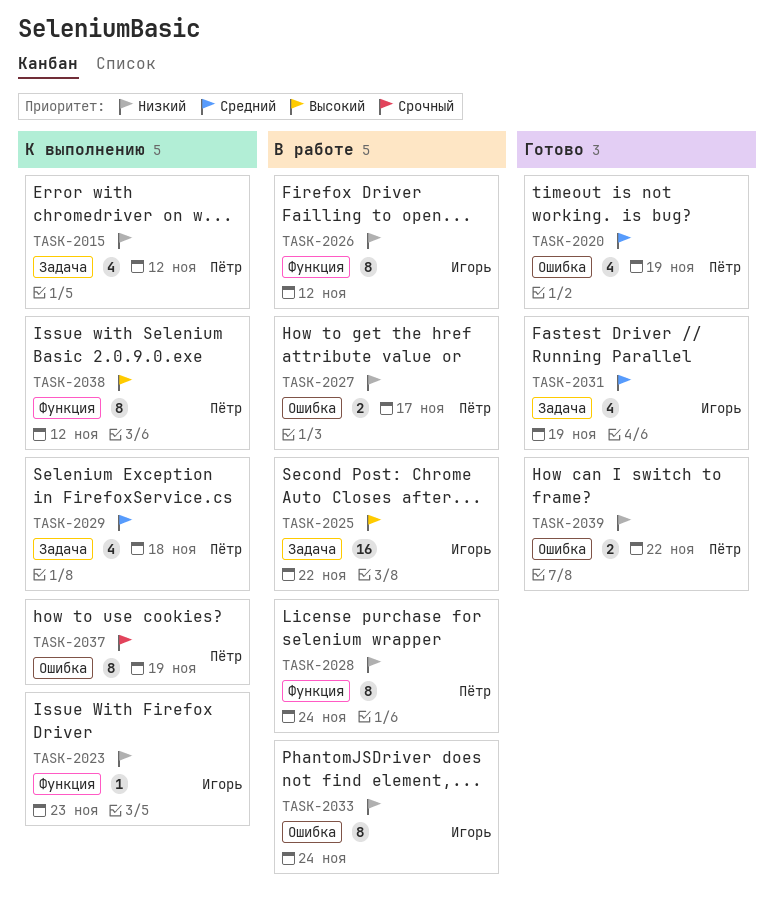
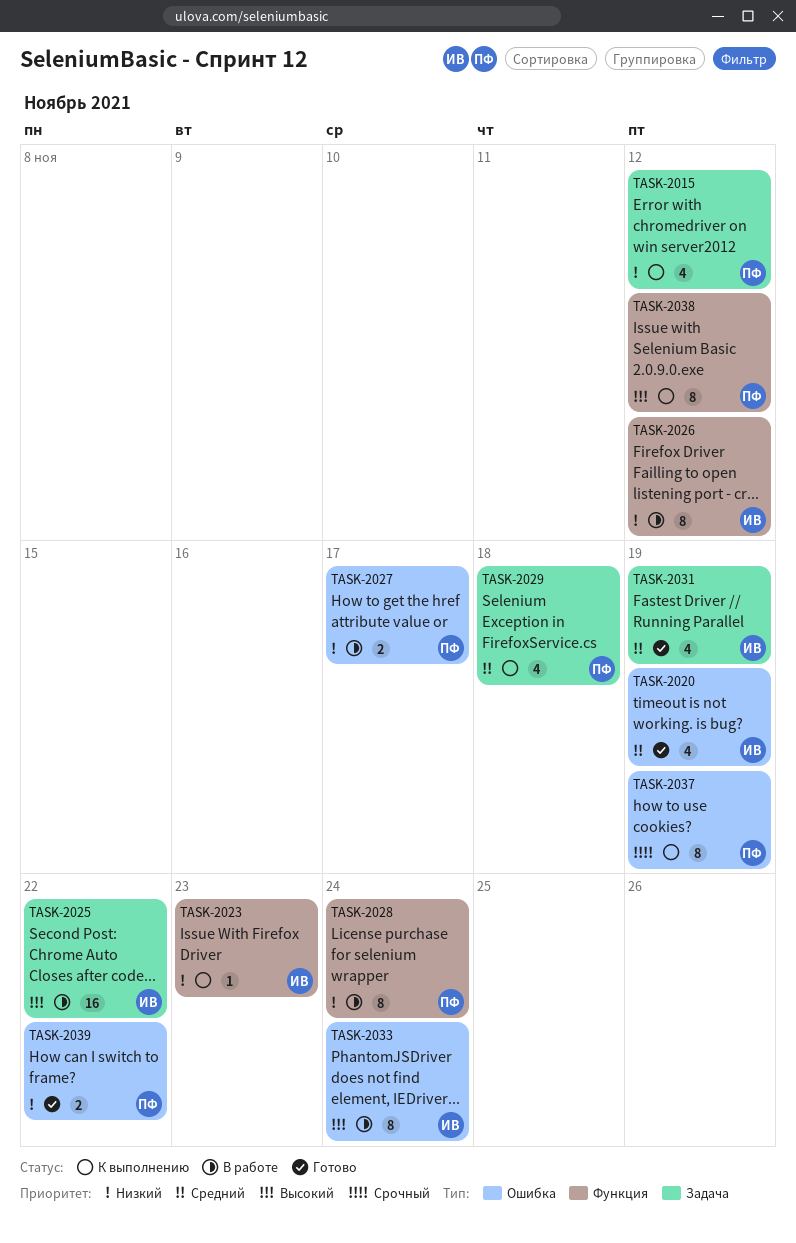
TASK-2020, owner: Пётр -> Игорь
TASK-2033, priority: Низкий -> Высокий

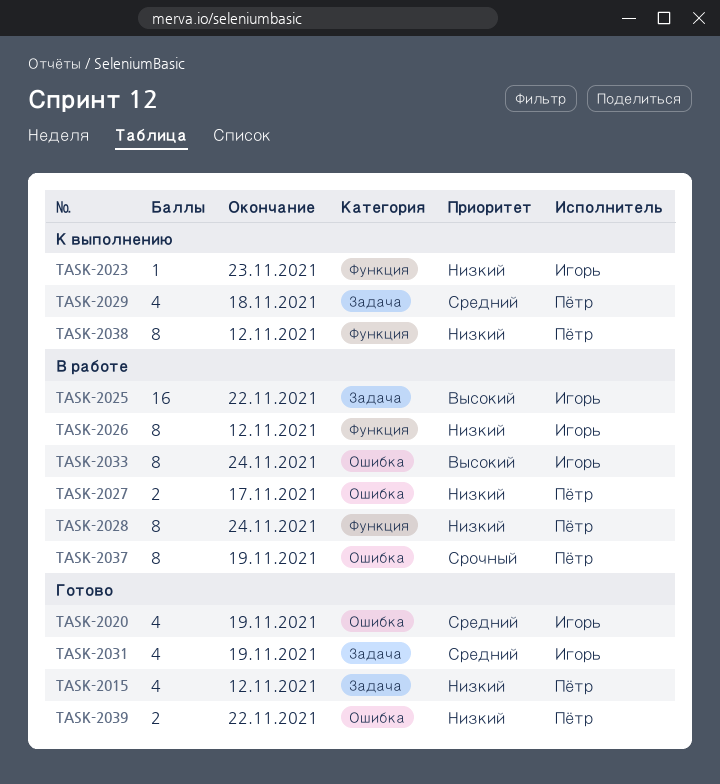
TASK-2015, status: К выполнению -> Готово
TASK-2037, status: К выполнению -> В работе
TASK-2038, priority: Высокий -> Низкий

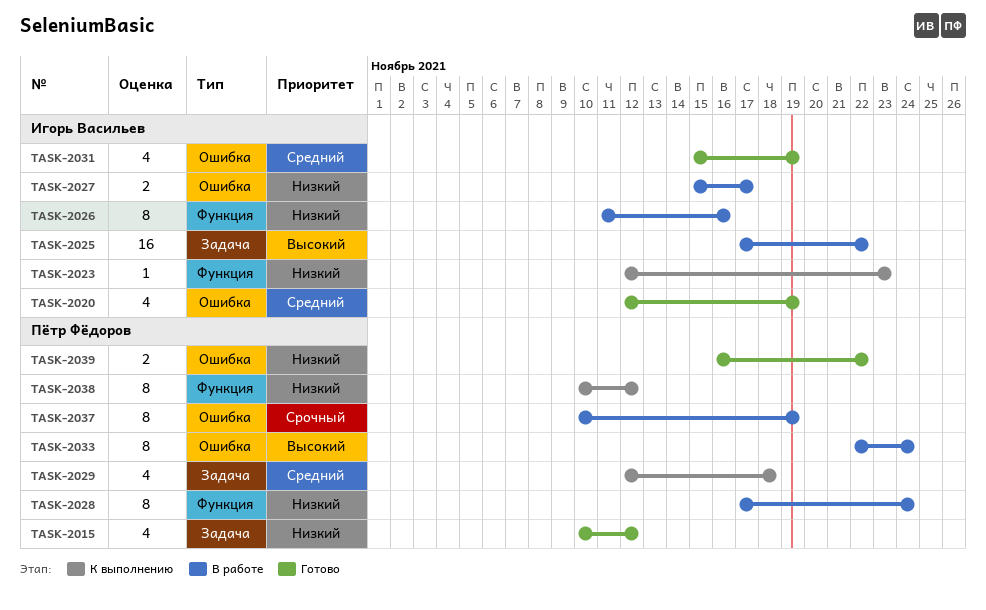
TASK-2026, due: Nov 12 -> Nov 16
TASK-2027, owner: Пётр Фёдоров -> Игорь Васильев
TASK-2031, label: Задача -> Ошибка
TASK-2033, owner: Игорь Васильев -> Пётр Фёдоров

